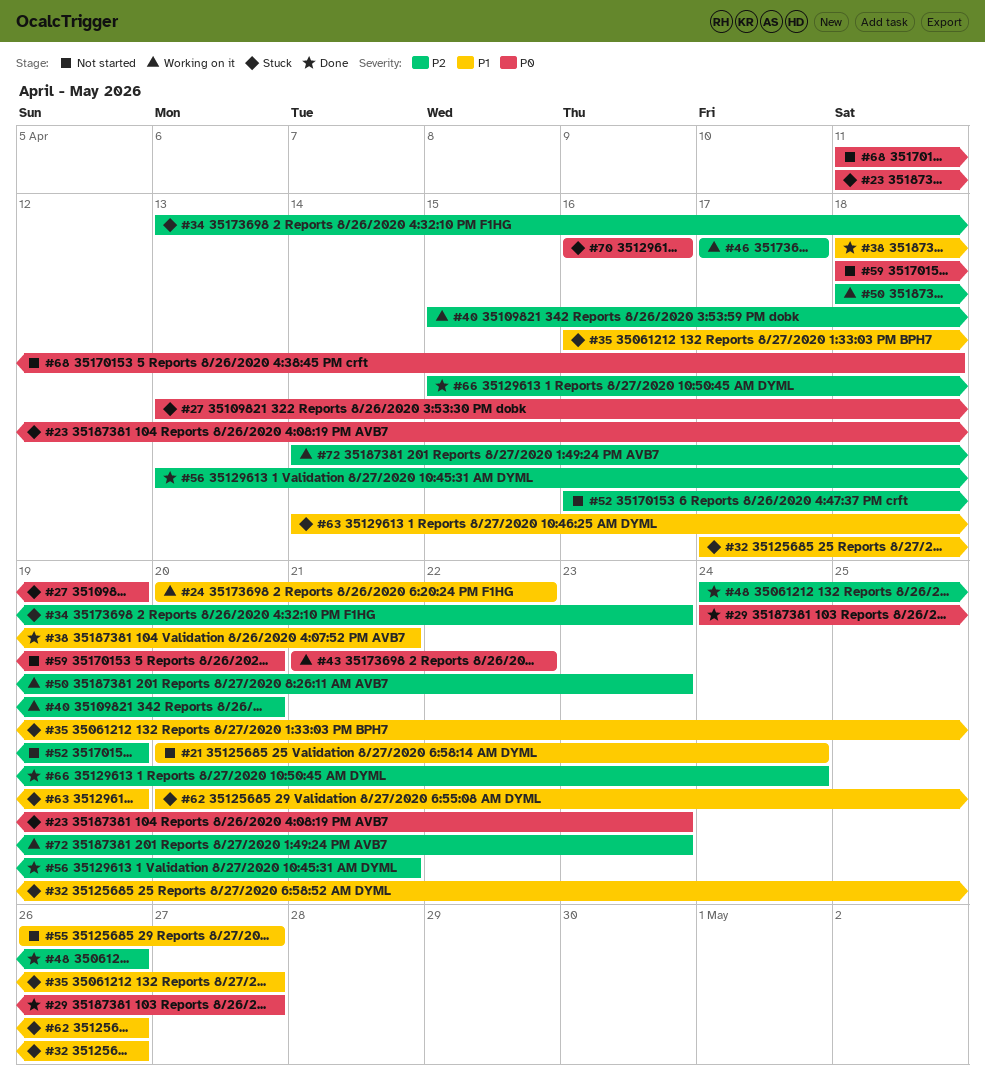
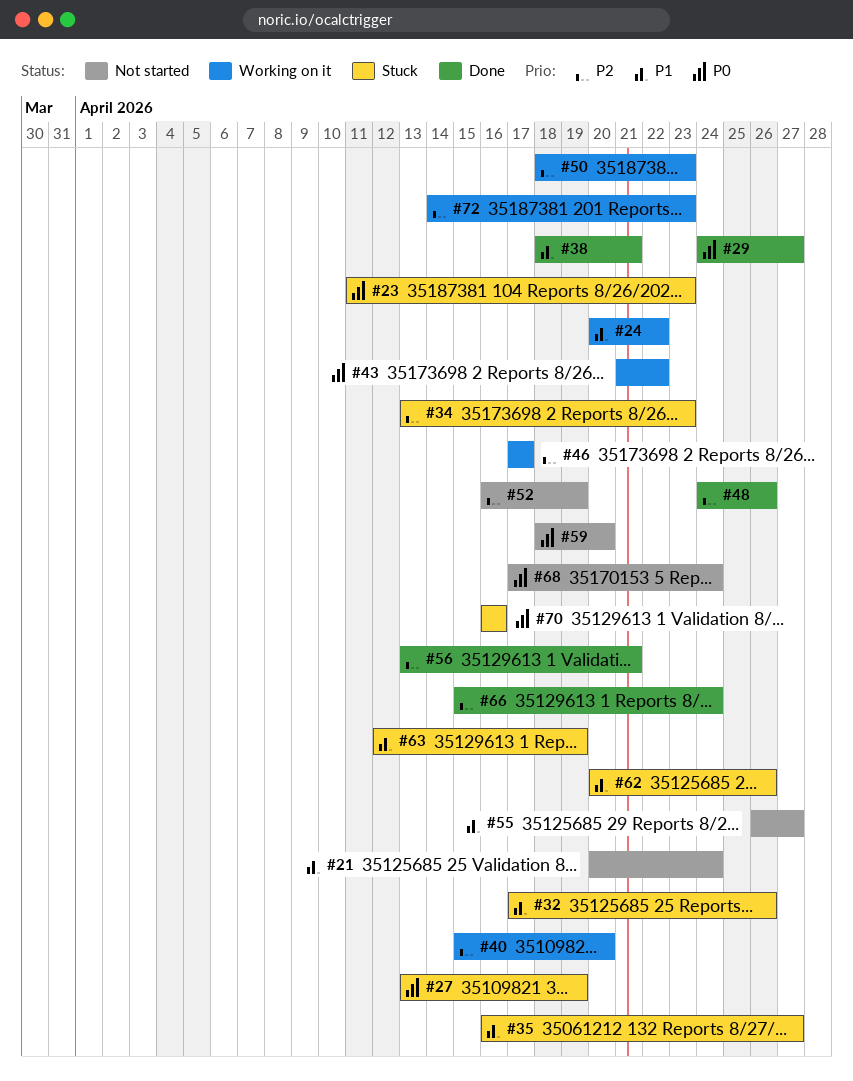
#63, start: Apr 14 -> Apr 12
#68, start: Apr 11 -> Apr 17
#68, due: Apr 18 -> Apr 24

